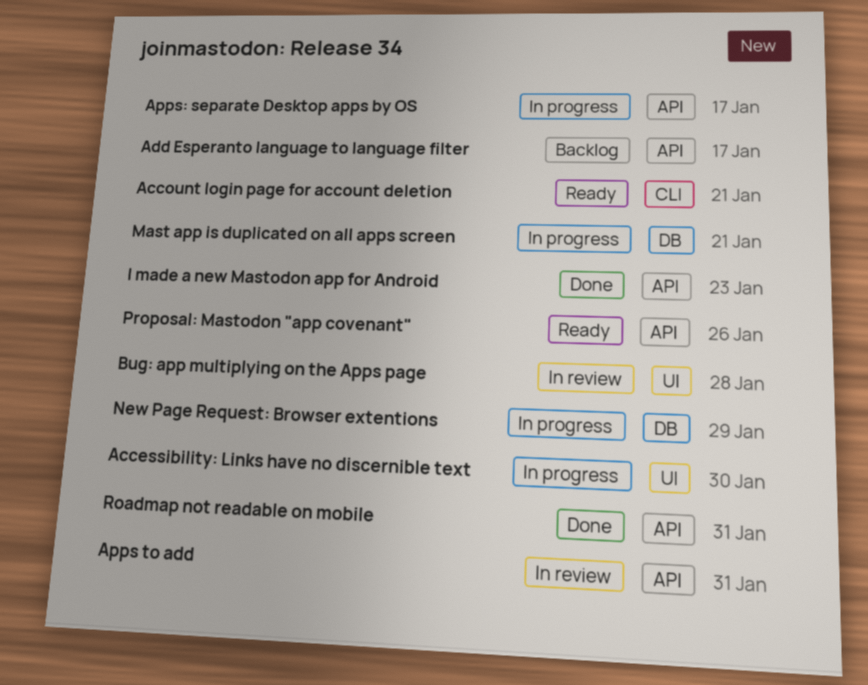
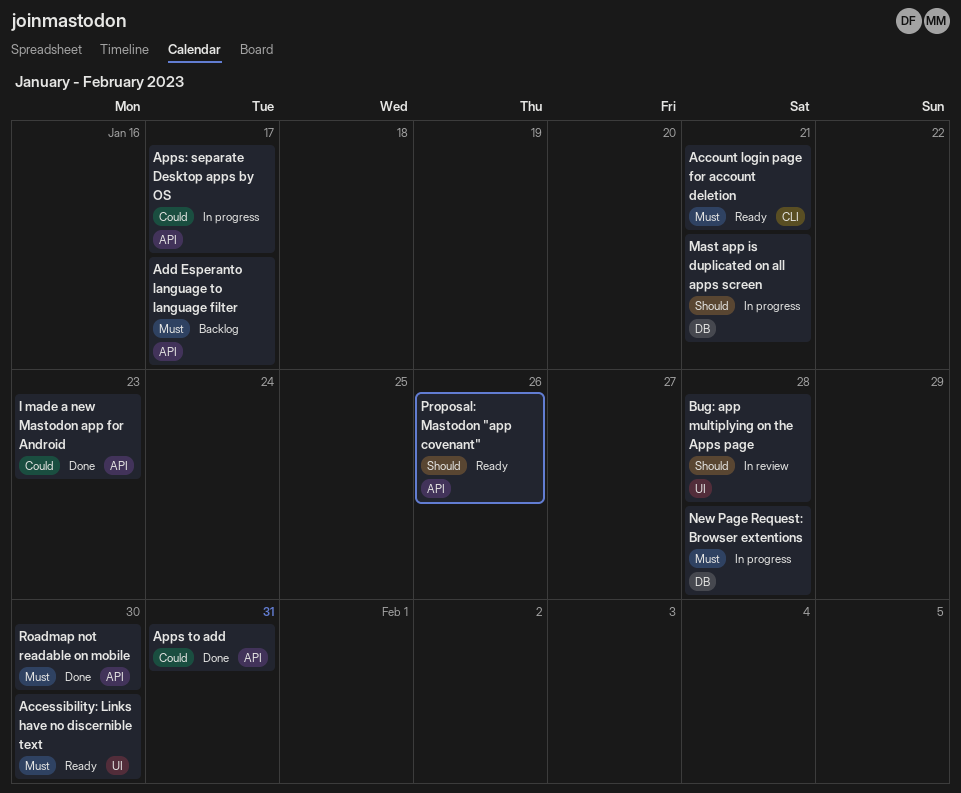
Accessibility: Links have no discernible text, status: In progress -> Ready
Apps to add, status: In review -> Done
New Page Request: Browser extentions, due: Jan 29 -> Jan 28
Roadmap not readable on mobile, due: Jan 31 -> Jan 30

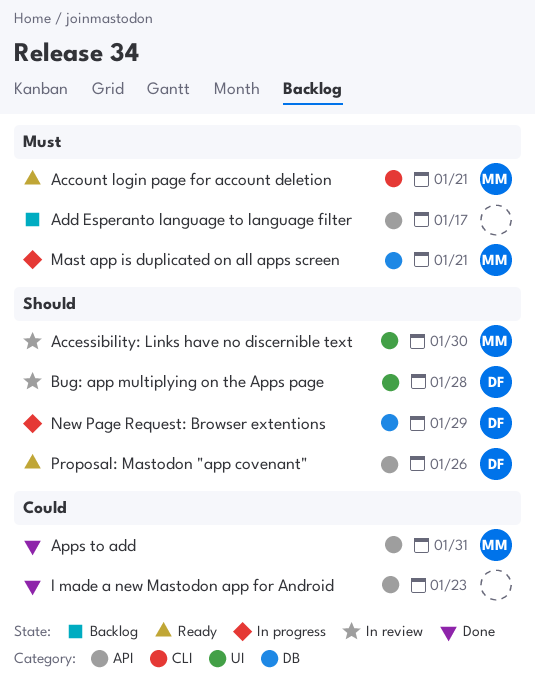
Accessibility: Links have no discernible text, status: Ready -> In review
Accessibility: Links have no discernible text, priority: Must -> Should
Apps: separate Desktop apps by OS: present -> none
Mast app is duplicated on all apps screen, priority: Should -> Must
New Page Request: Browser extentions, priority: Must -> Should
New Page Request: Browser extentions, due: Jan 28 -> Jan 29
Roadmap not readable on mobile: present -> none

